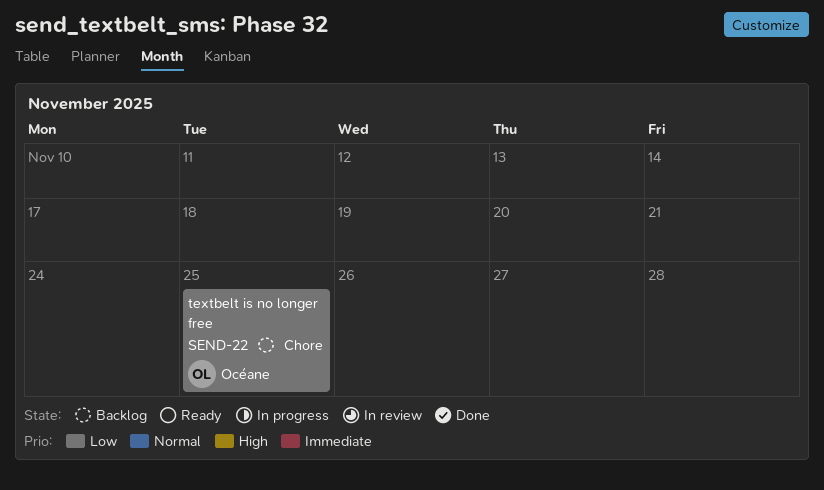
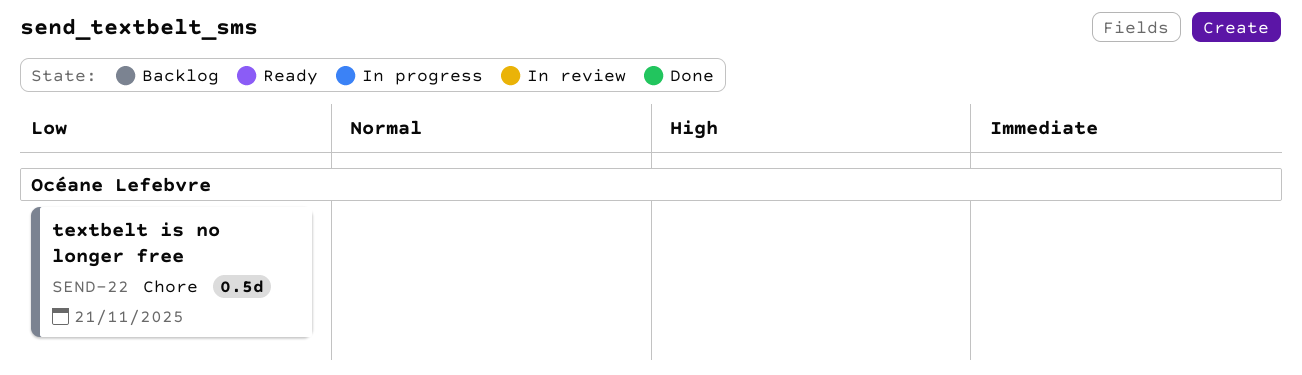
SEND-22, due: Nov 25 -> Nov 21

